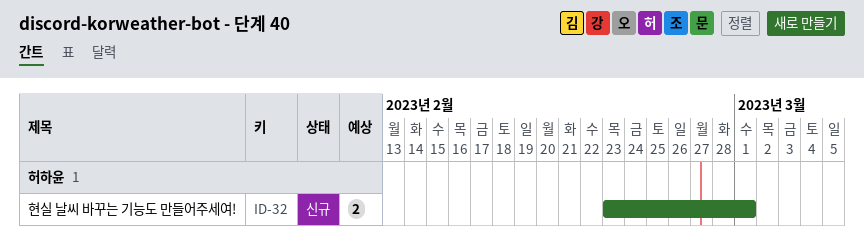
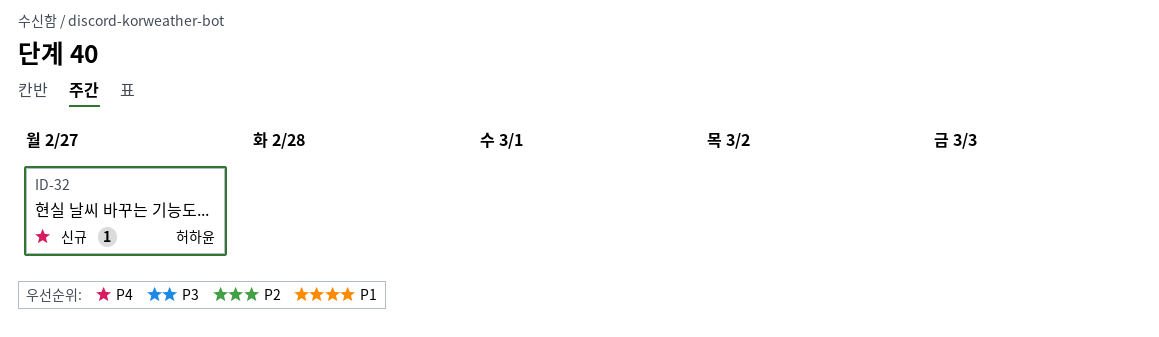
ID-32, estimate: 2 -> 1
ID-32, due: Mar 1 -> Feb 27

